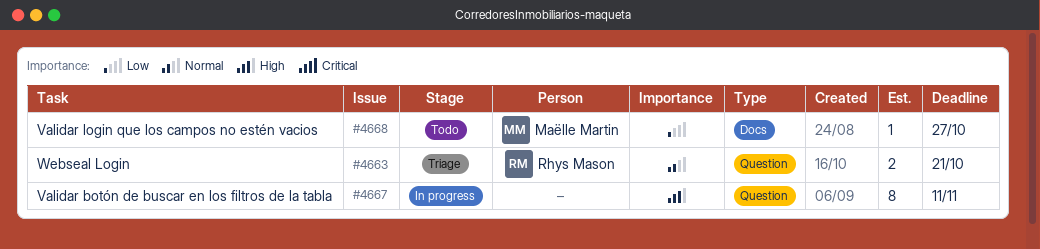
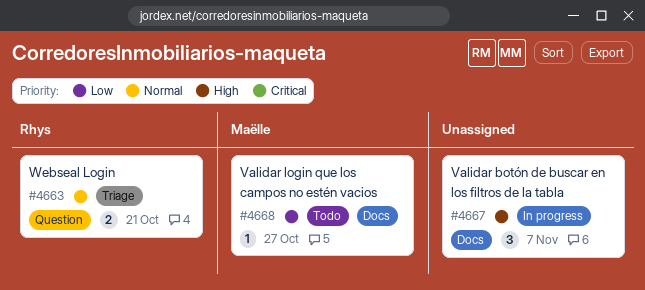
#4667, label: Question -> Docs
#4667, estimate: 8 -> 3
#4667, due: Nov 11 -> Nov 7

